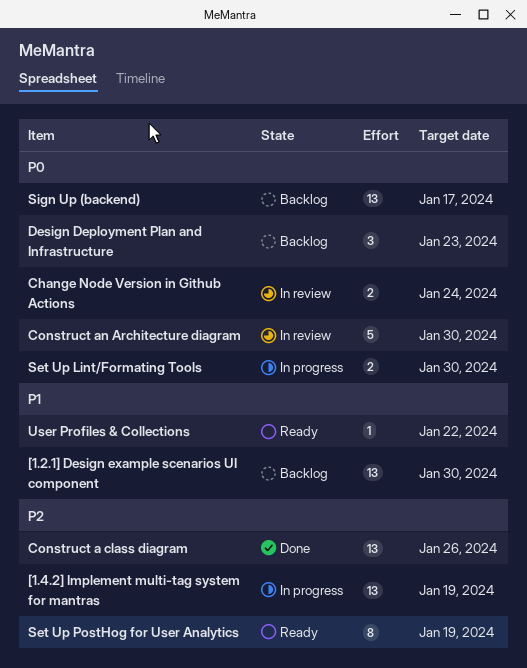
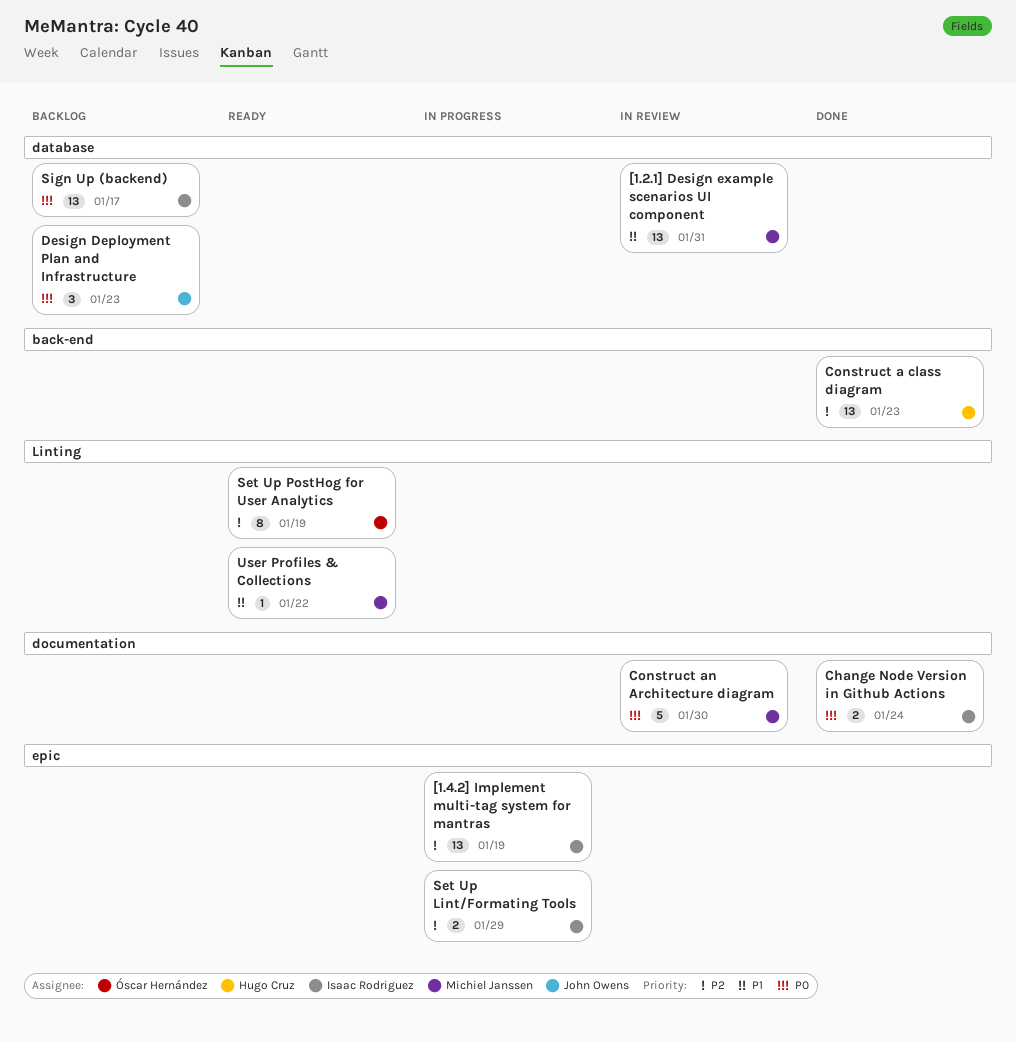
[1.2.1] Design example scenarios UI component, status: Backlog -> In review
[1.2.1] Design example scenarios UI component, due: Jan 30 -> Jan 31
Change Node Version in Github Actions, status: In review -> Done
Construct a class diagram, due: Jan 26 -> Jan 23
Set Up Lint/Formating Tools, priority: P0 -> P2
Set Up Lint/Formating Tools, due: Jan 30 -> Jan 29

